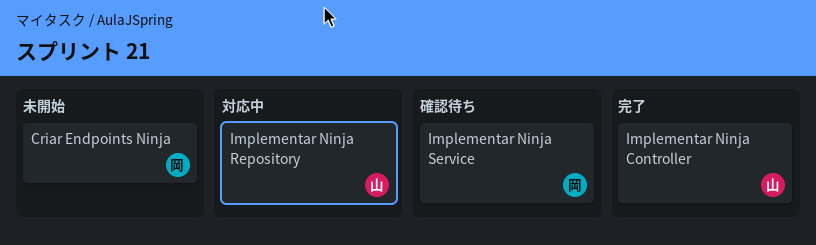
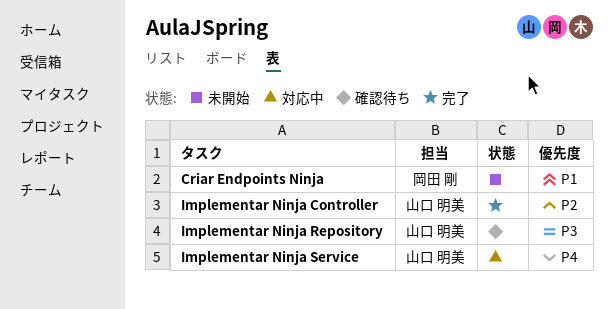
Implementar Ninja Repository, status: 対応中 -> 確認待ち
Implementar Ninja Service, status: 確認待ち -> 対応中
Implementar Ninja Service, owner: 岡田 剛 -> 山口 明美

